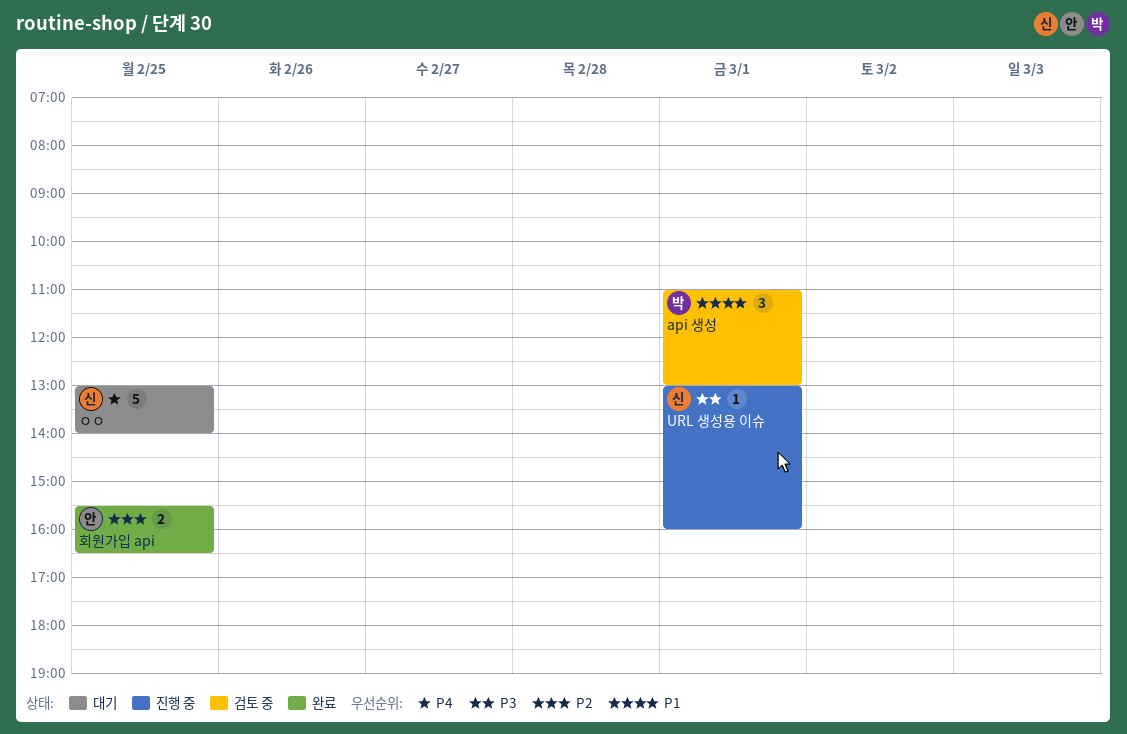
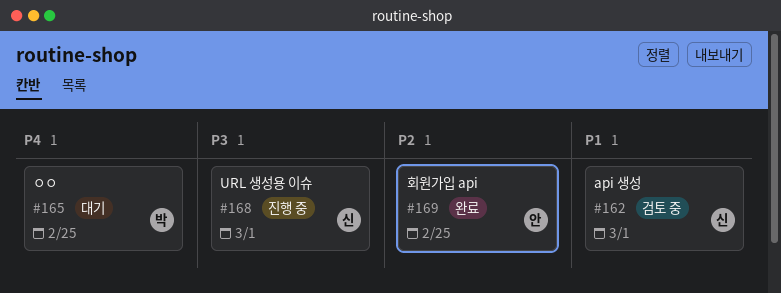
api 생성, owner: 박 -> 신
ㅇㅇ, owner: 신 -> 박

